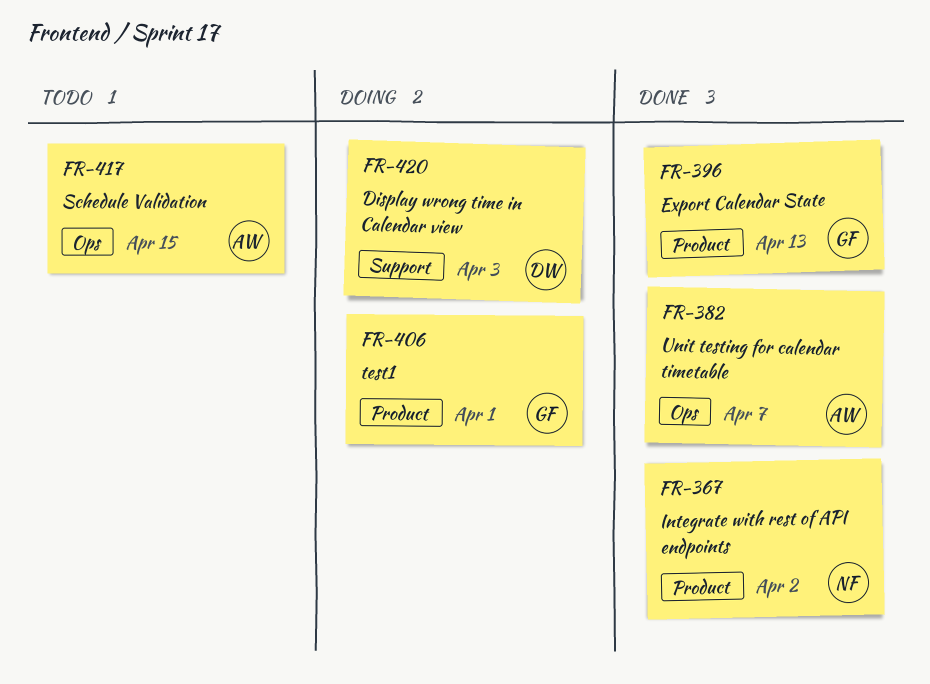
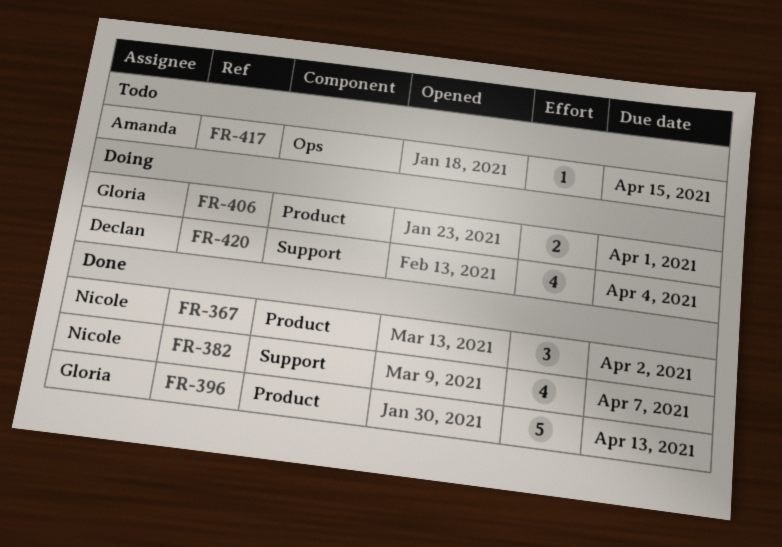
FR-382, owner: Amanda -> Nicole
FR-382, label: Ops -> Support
FR-420, due: Apr 3 -> Apr 4

